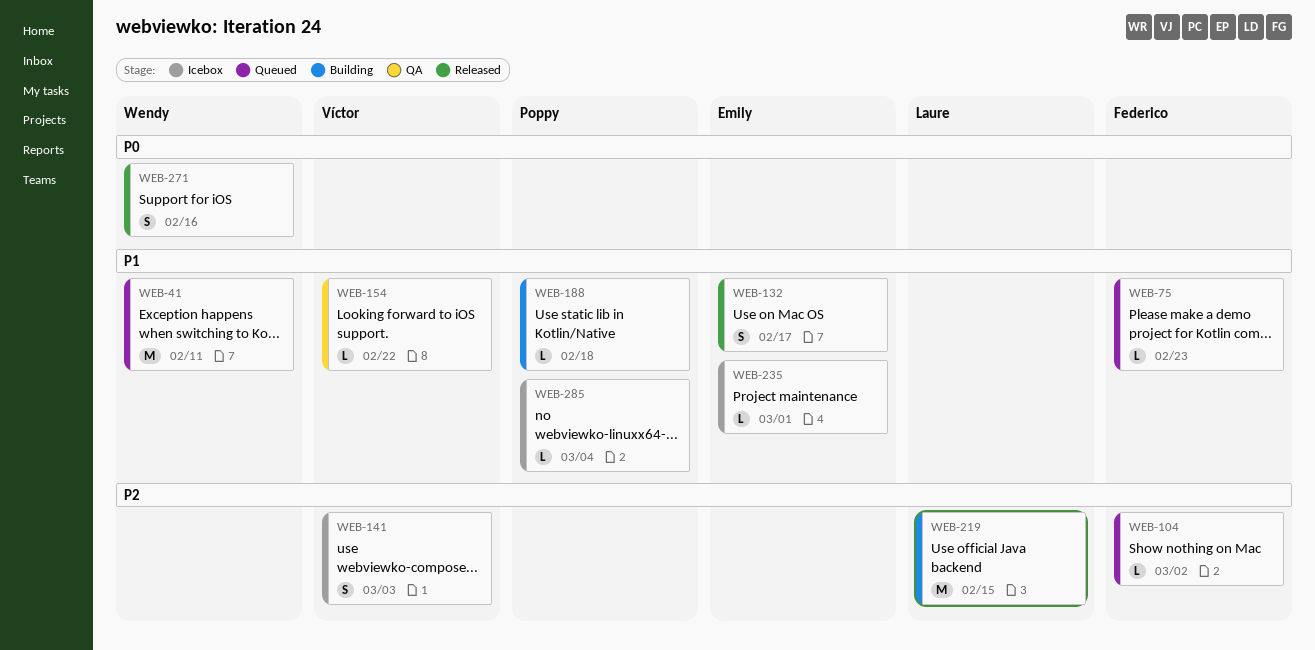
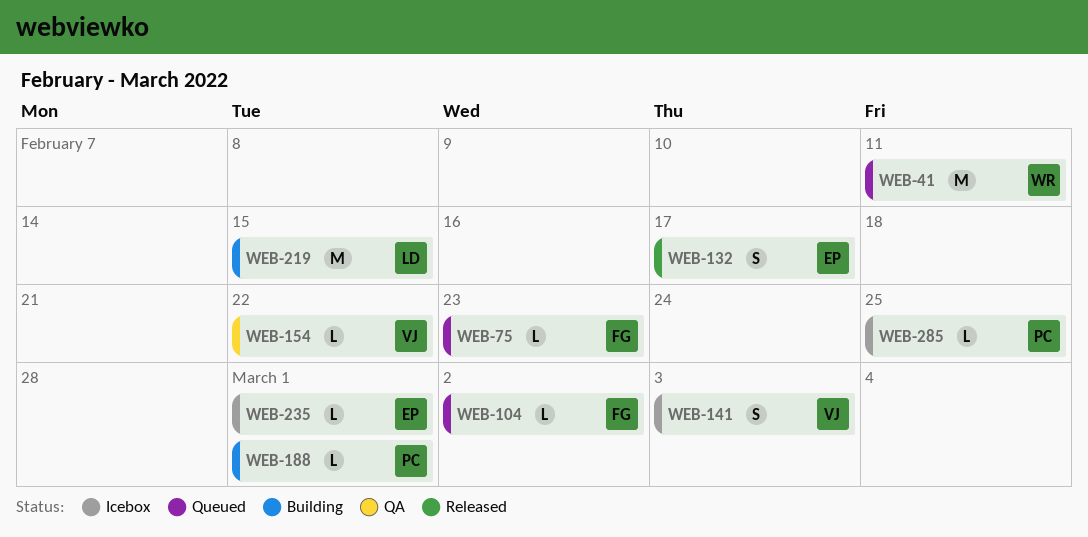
WEB-188, due: Feb 18 -> Mar 1
WEB-271: present -> none
WEB-285, due: Mar 4 -> Feb 25

